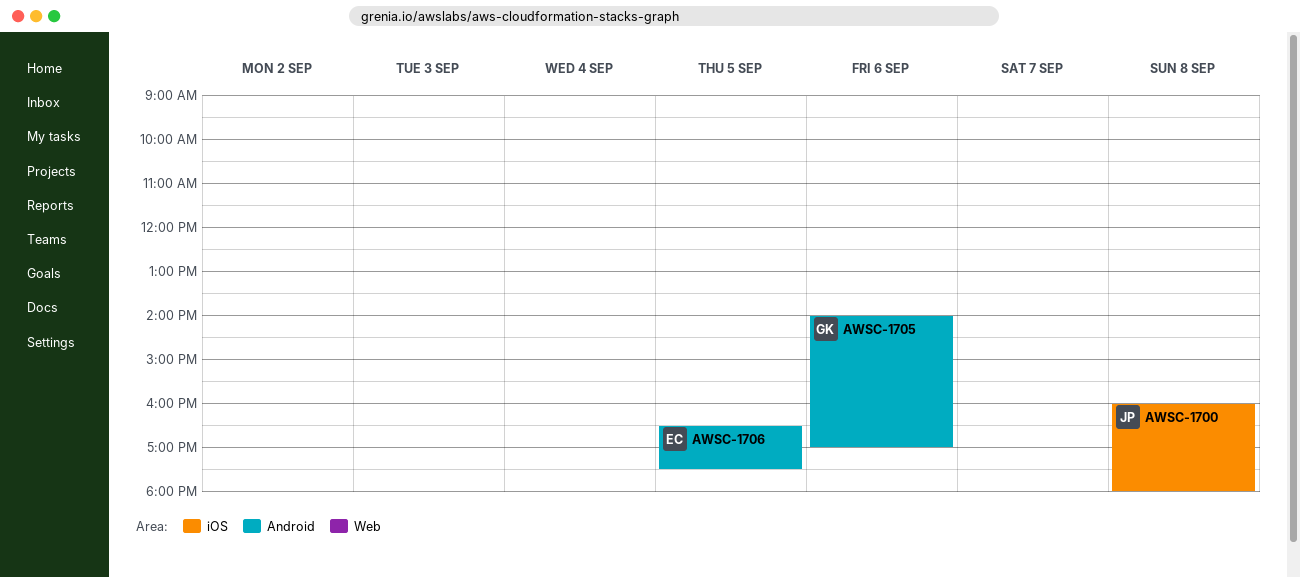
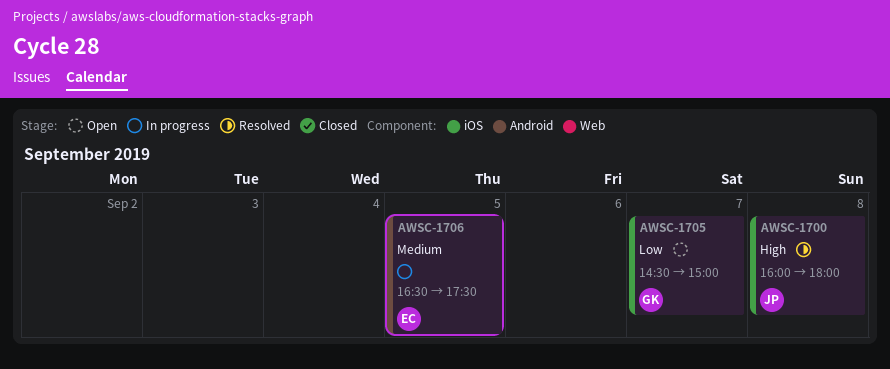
AWSC-1705, label: Android -> iOS
AWSC-1705, day: Sep 6 -> Sep 7
AWSC-1705, begins: 14:00 -> 14:30
AWSC-1705, ends: 17:00 -> 15:00

